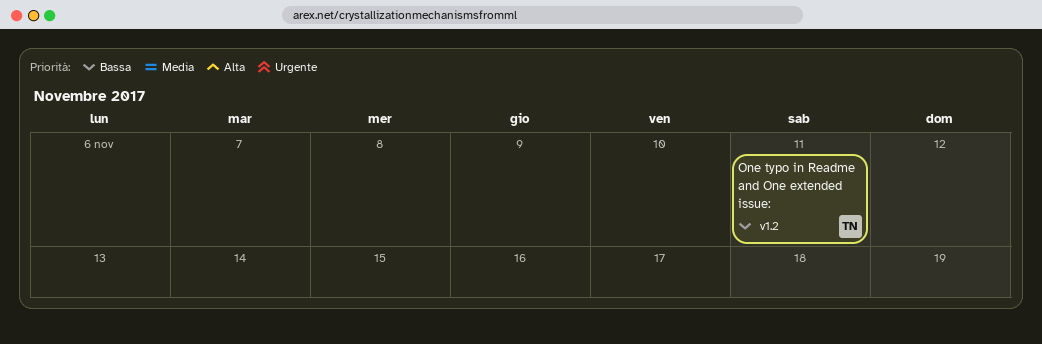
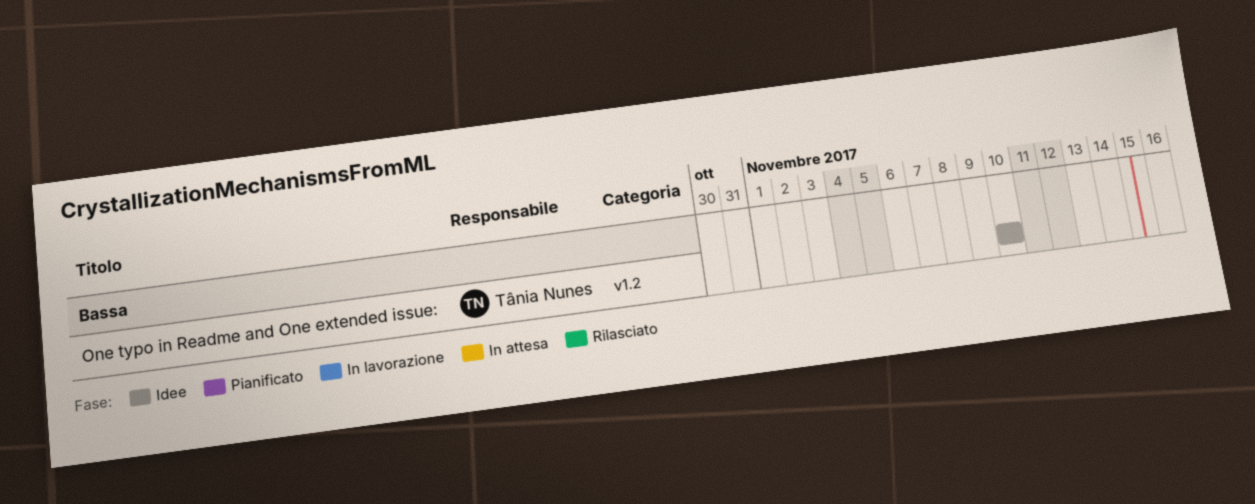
One typo in Readme and One extended issue:, due: Nov 11 -> Nov 10

